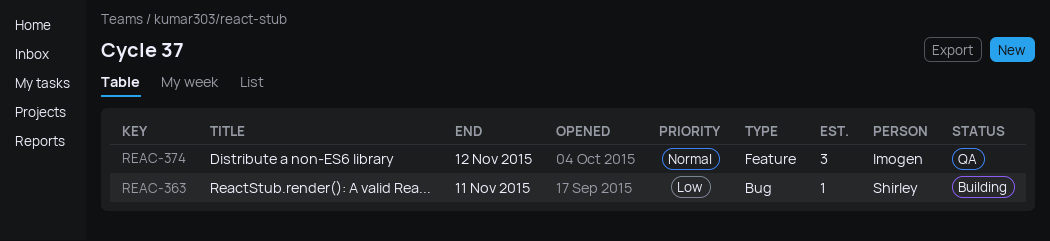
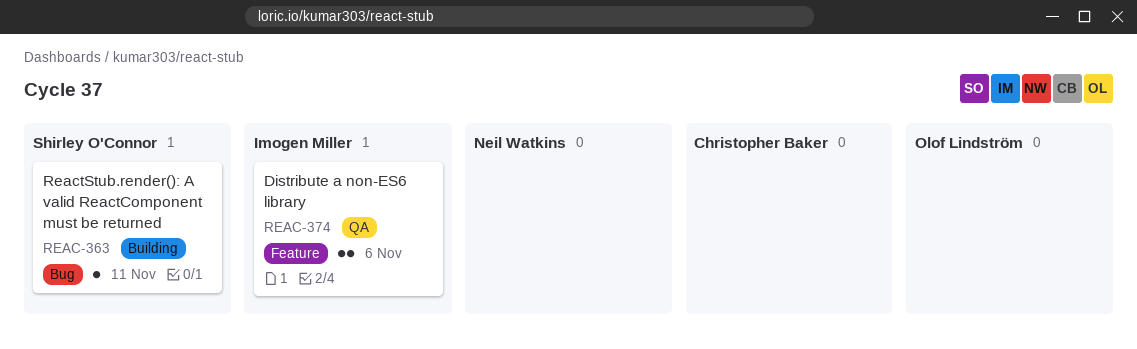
REAC-374, estimate: 3 -> 2
REAC-374, due: Nov 12 -> Nov 6

